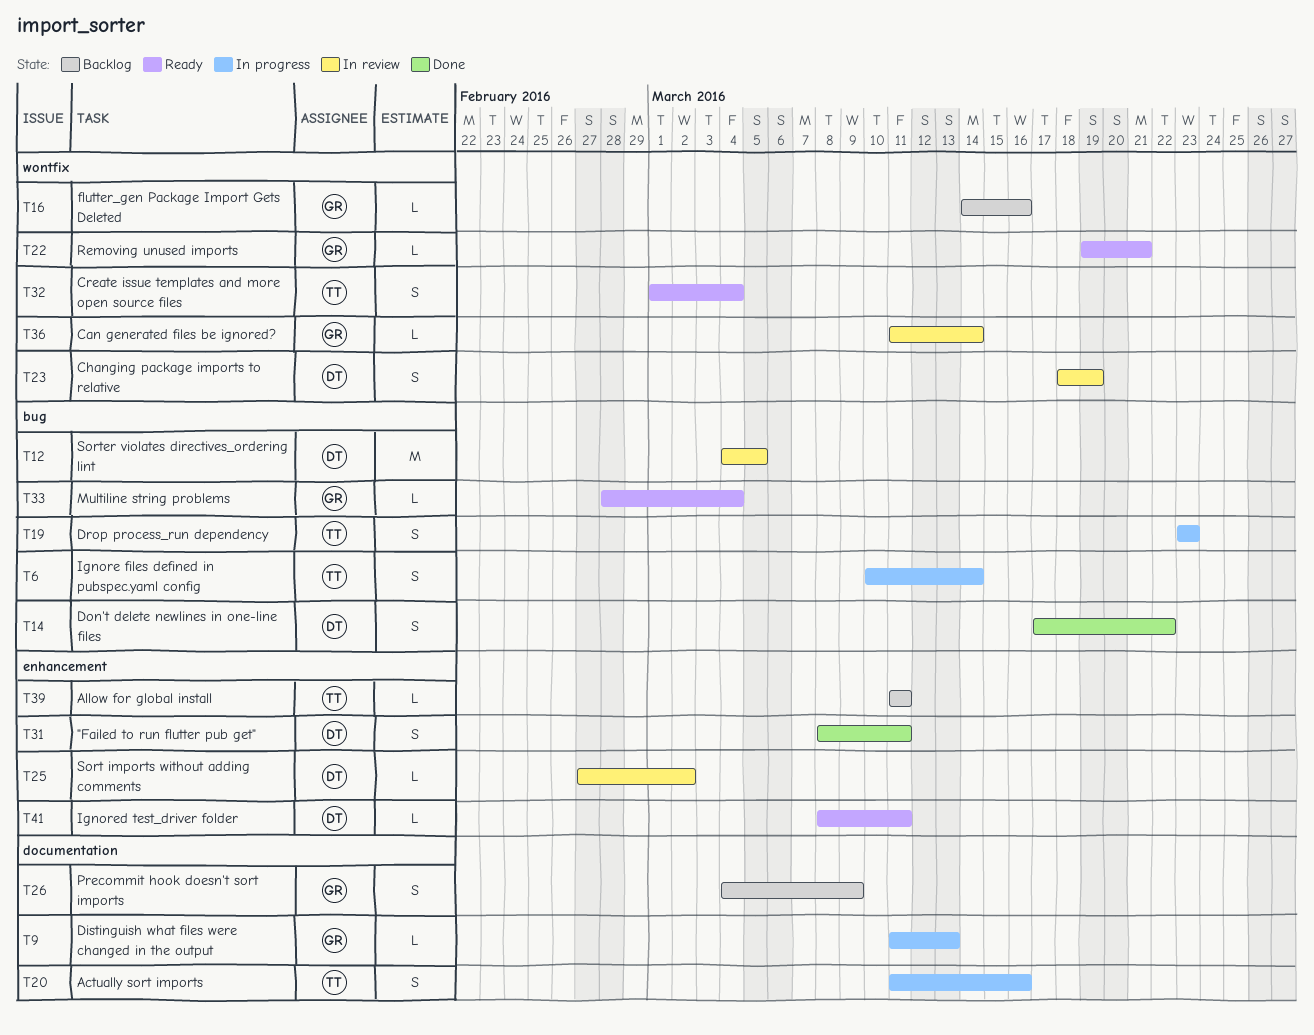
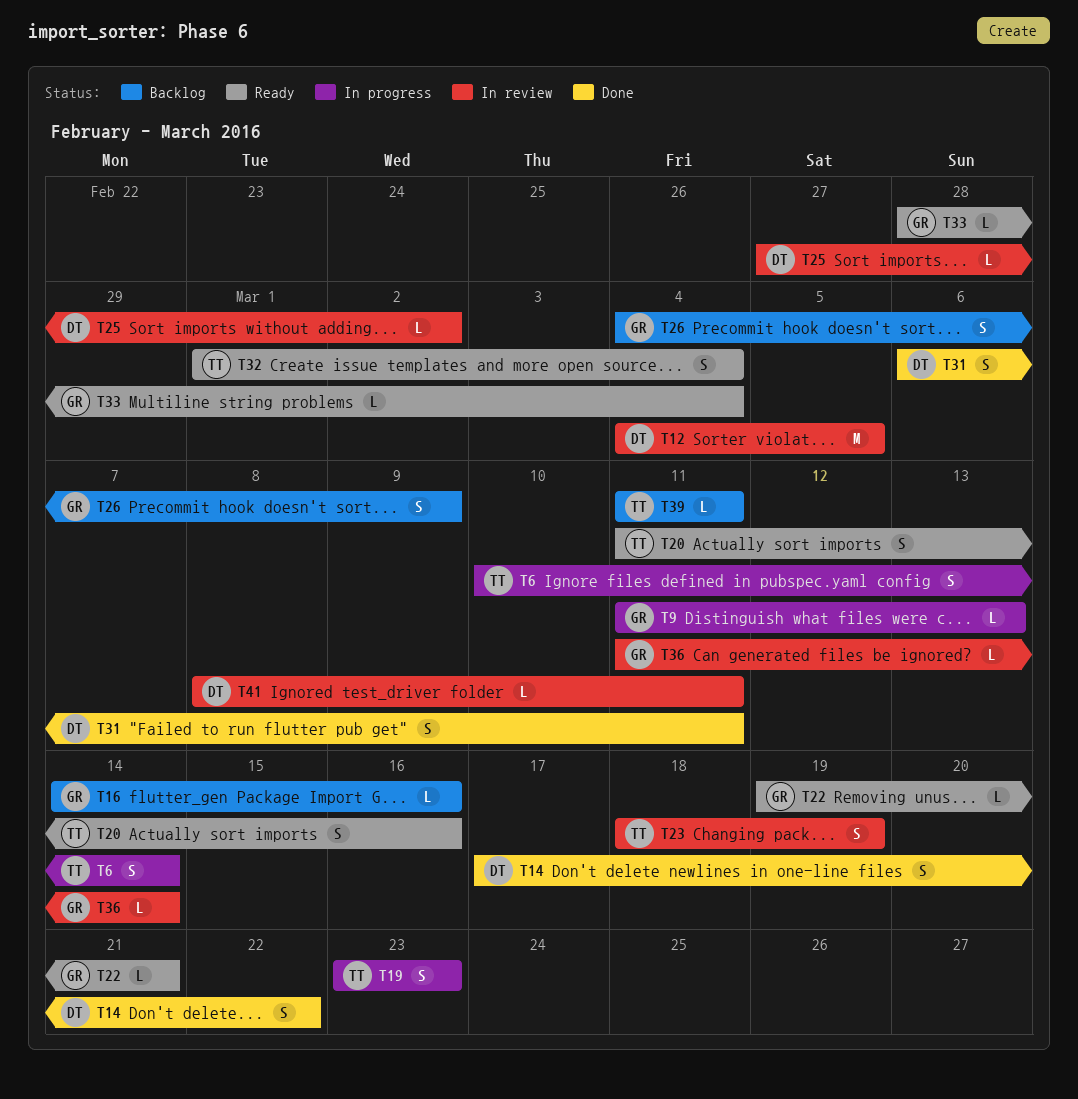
T20, status: In progress -> Ready
T23, owner: DT -> TT
T31, start: Mar 8 -> Mar 6
T41, status: Ready -> In review

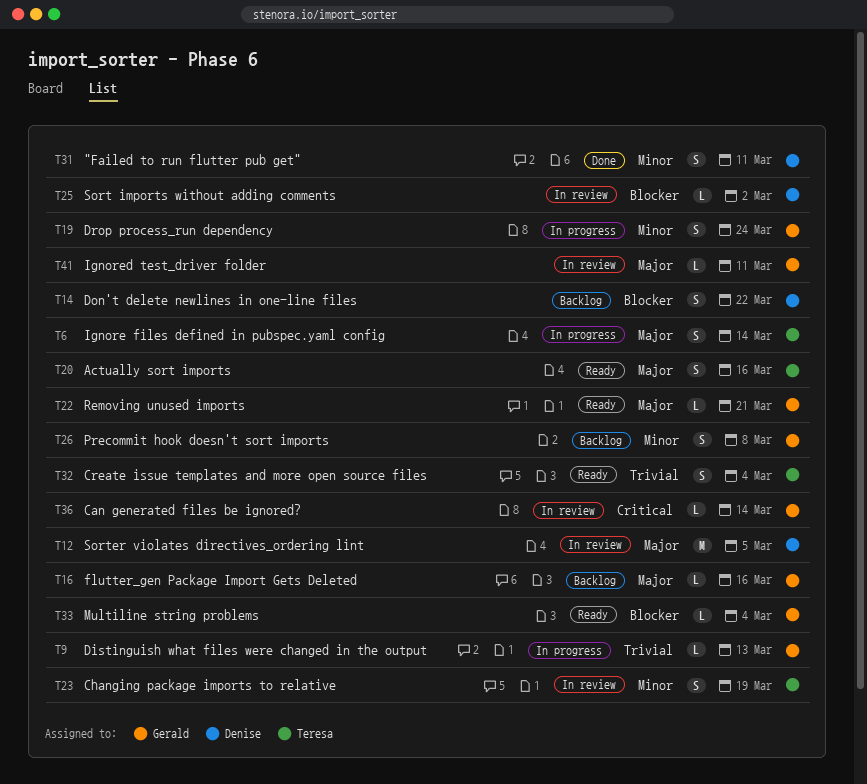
T14, status: Done -> Backlog
T19, owner: Teresa -> Gerald
T19, due: Mar 23 -> Mar 24
T26, due: Mar 9 -> Mar 8
T39: present -> none
T41, owner: Denise -> Gerald

